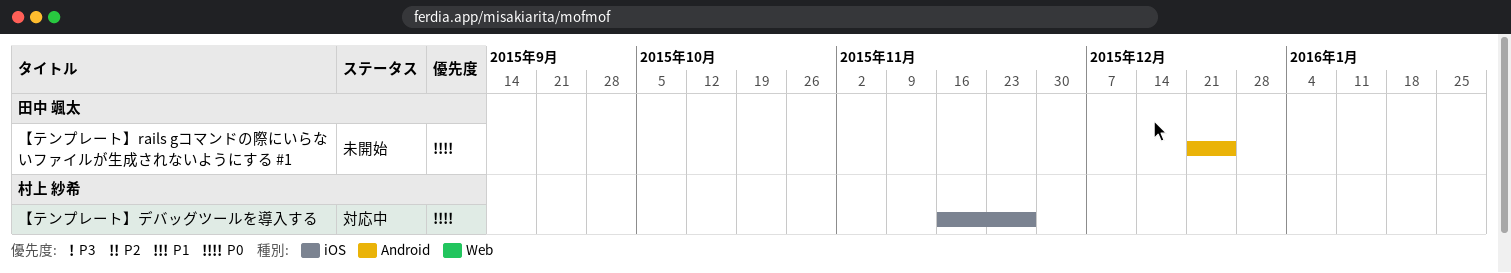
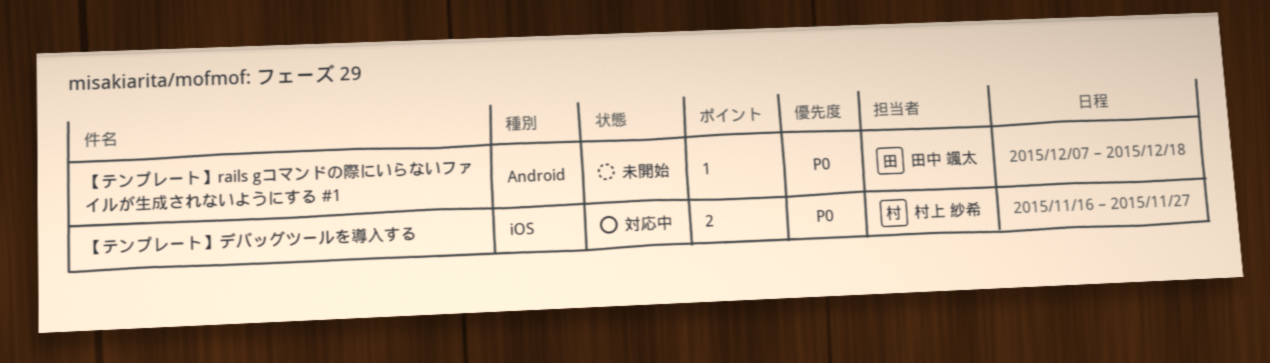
【テンプレート】rails gコマンドの際にいらないファイルが生成されないようにする #1, start: Dec 21 -> Dec 7
【テンプレート】rails gコマンドの際にいらないファイルが生成されないようにする #1, due: Dec 25 -> Dec 18

